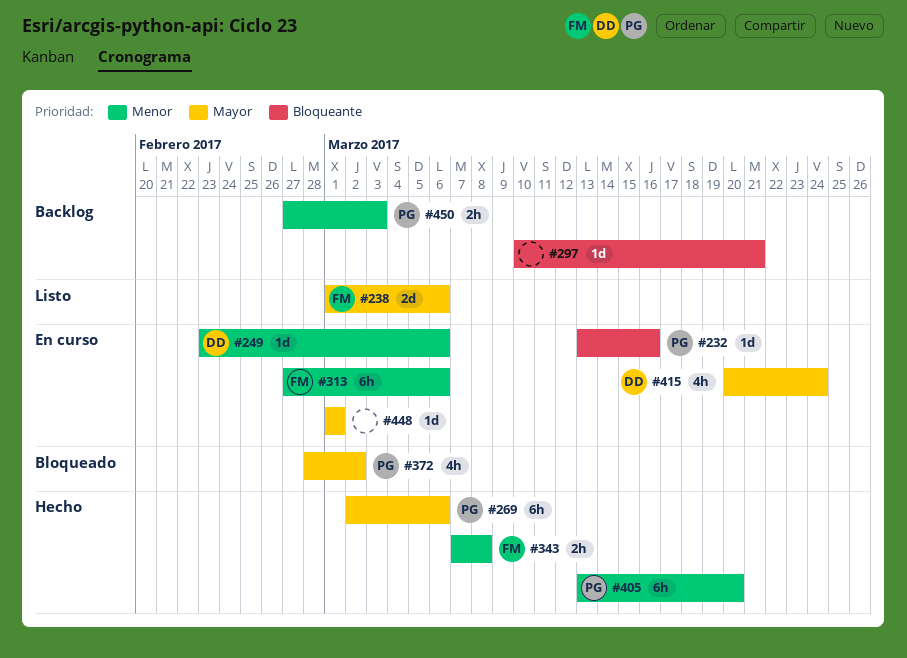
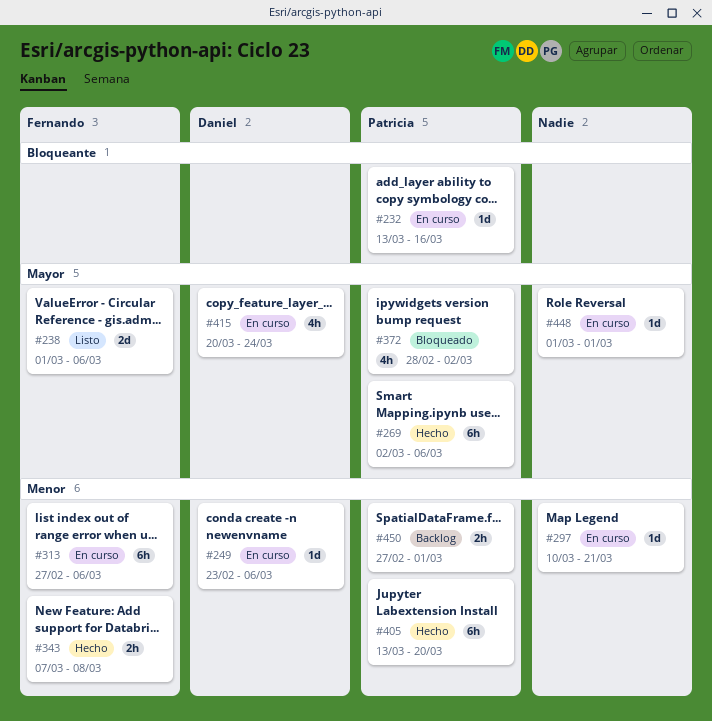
#297, status: Backlog -> En curso
#297, priority: Bloqueante -> Menor
#450, due: Mar 3 -> Mar 1

